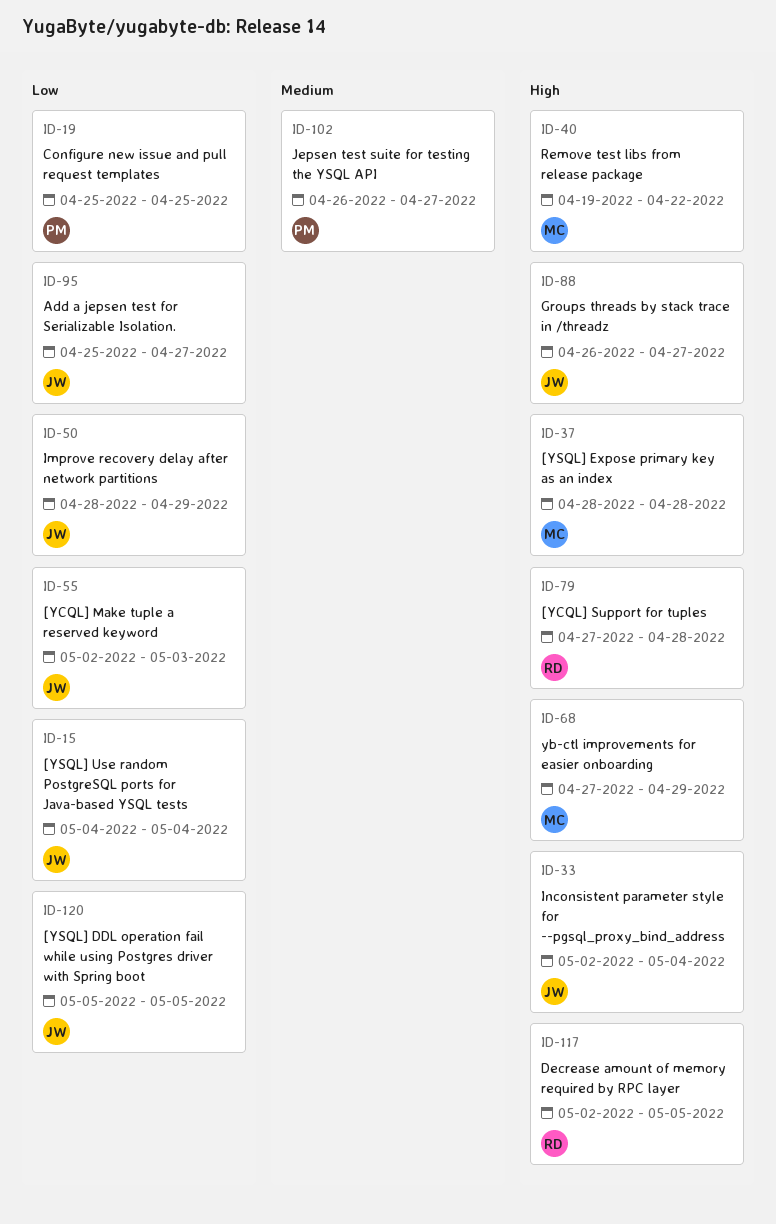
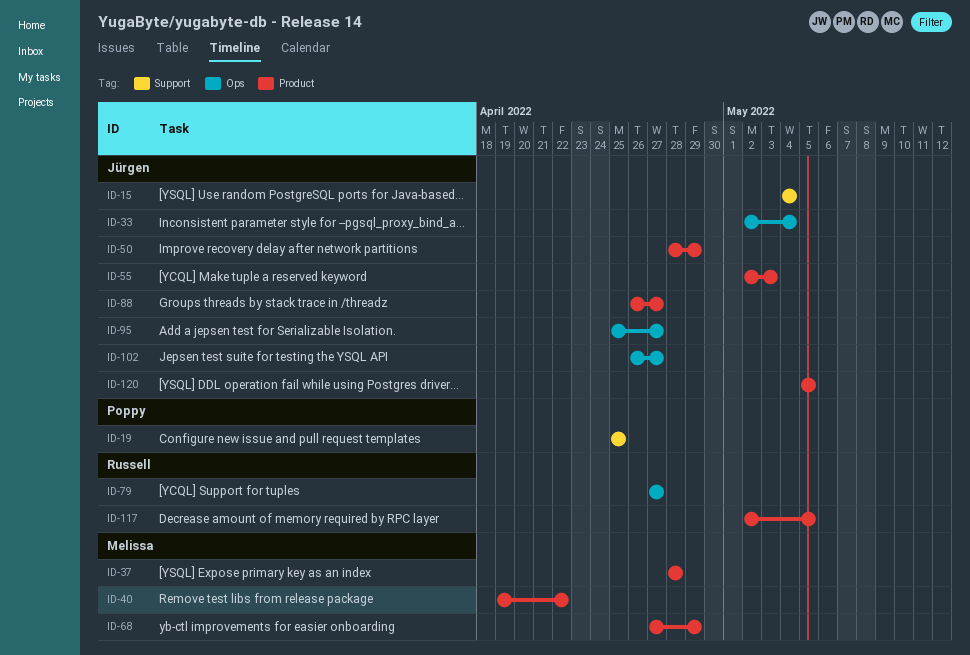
ID-79, due: Apr 28 -> Apr 27
ID-102, owner: Poppy -> Jürgen

